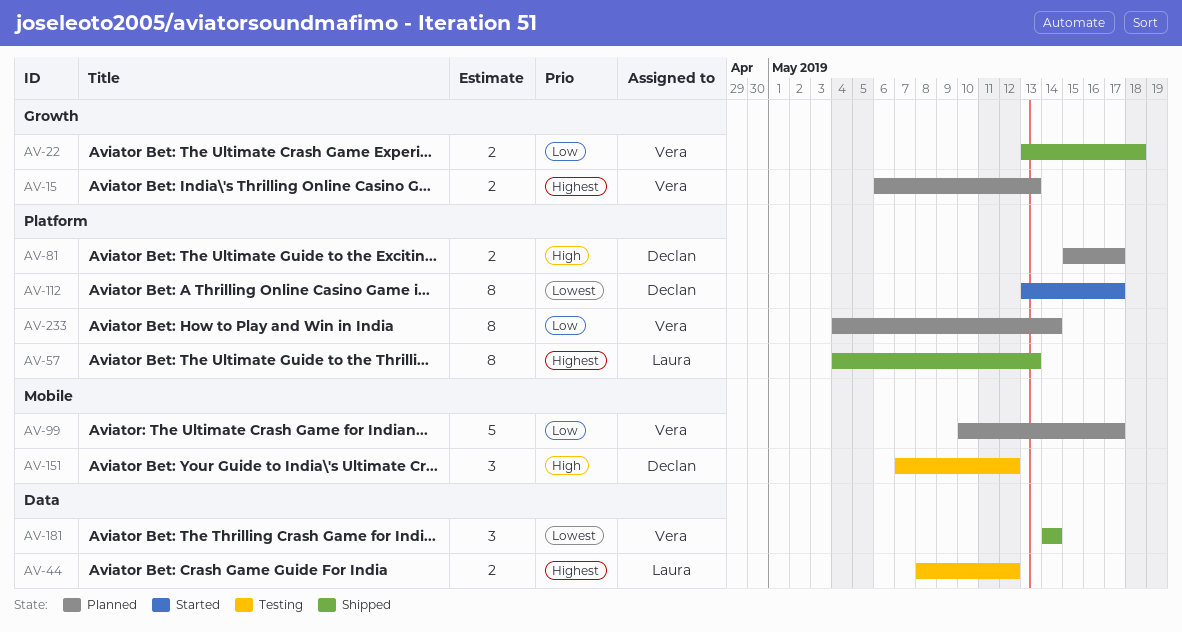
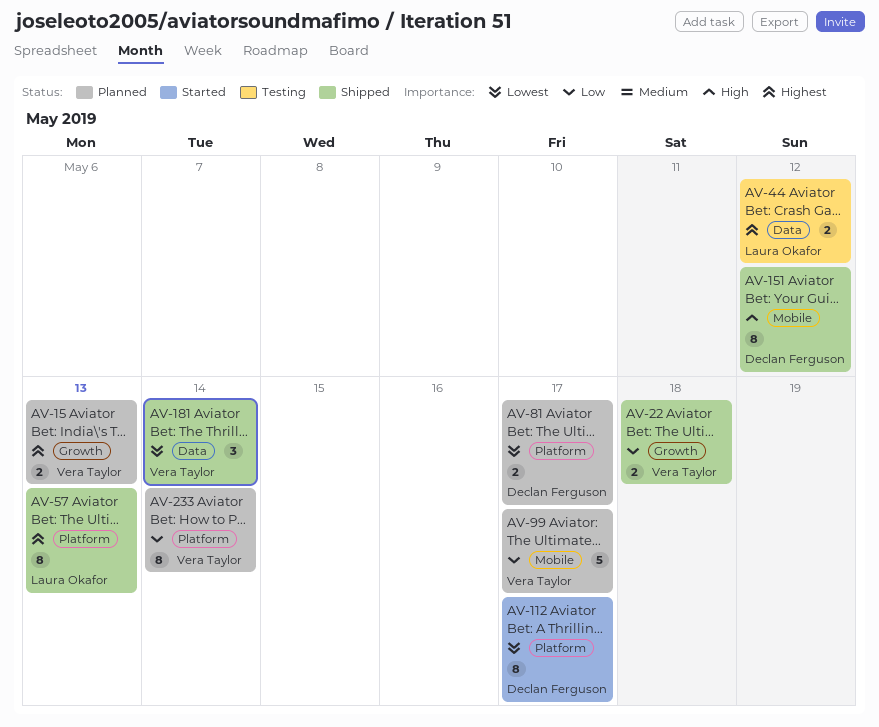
AV-81, priority: High -> Lowest
AV-151, status: Testing -> Shipped
AV-151, estimate: 3 -> 8

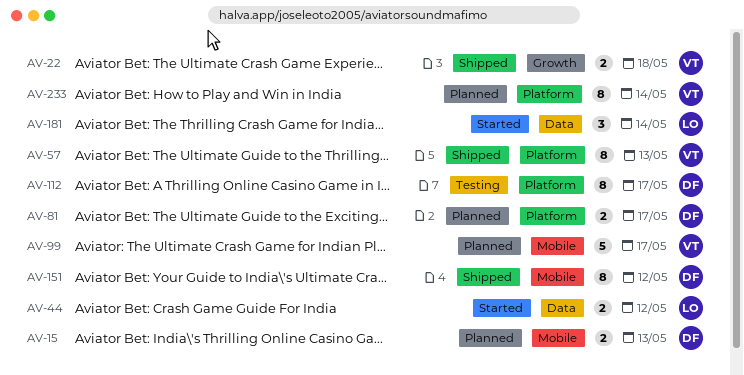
AV-15, owner: Vera Taylor -> Declan Ferguson
AV-15, label: Growth -> Mobile
AV-44, status: Testing -> Started
AV-57, owner: Laura Okafor -> Vera Taylor
AV-112, status: Started -> Testing
AV-181, status: Shipped -> Started
AV-181, owner: Vera Taylor -> Laura Okafor

